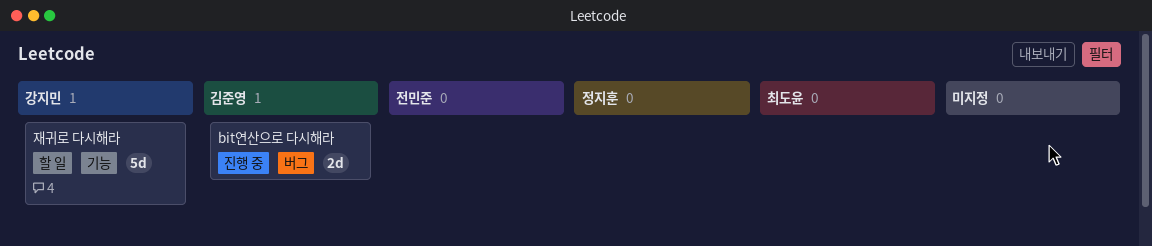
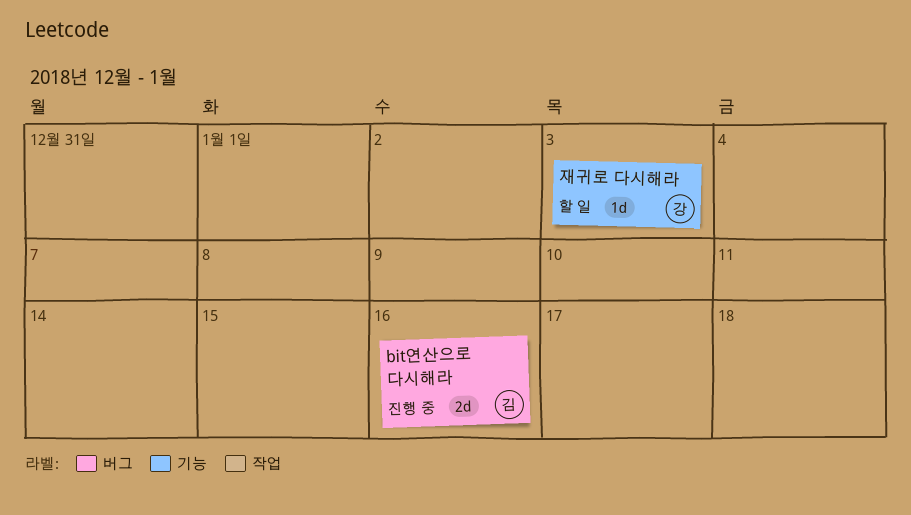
재귀로 다시해라, estimate: 5d -> 1d

